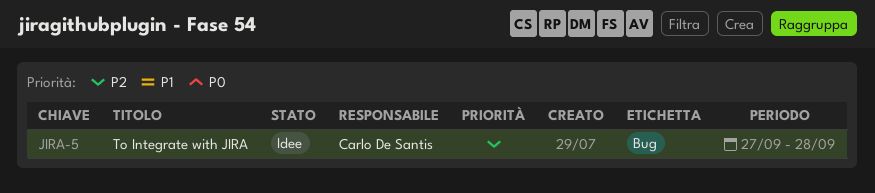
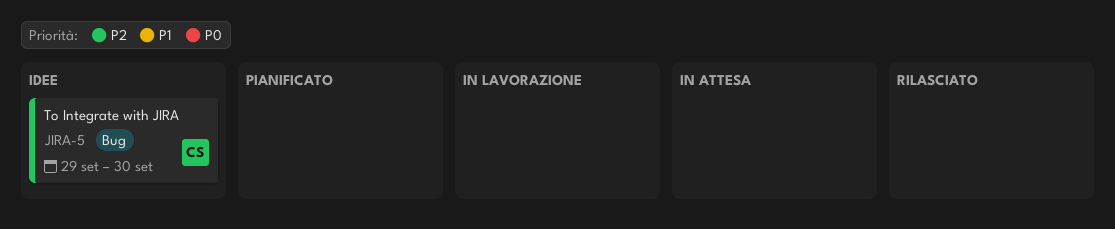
JIRA-5, start: Sep 27 -> Sep 29
JIRA-5, due: Sep 28 -> Sep 30

